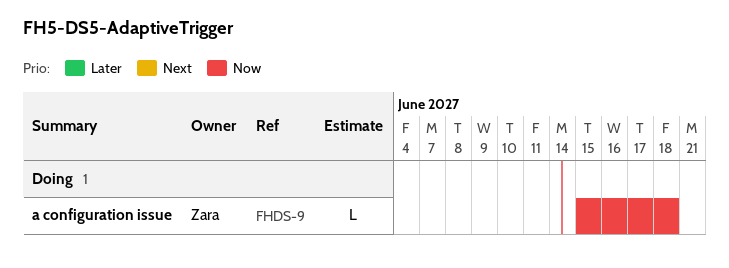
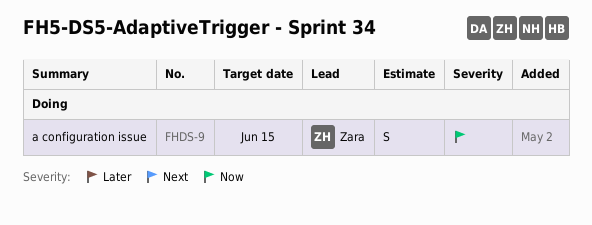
FHDS-9, estimate: L -> S
FHDS-9, due: Jun 18 -> Jun 15

